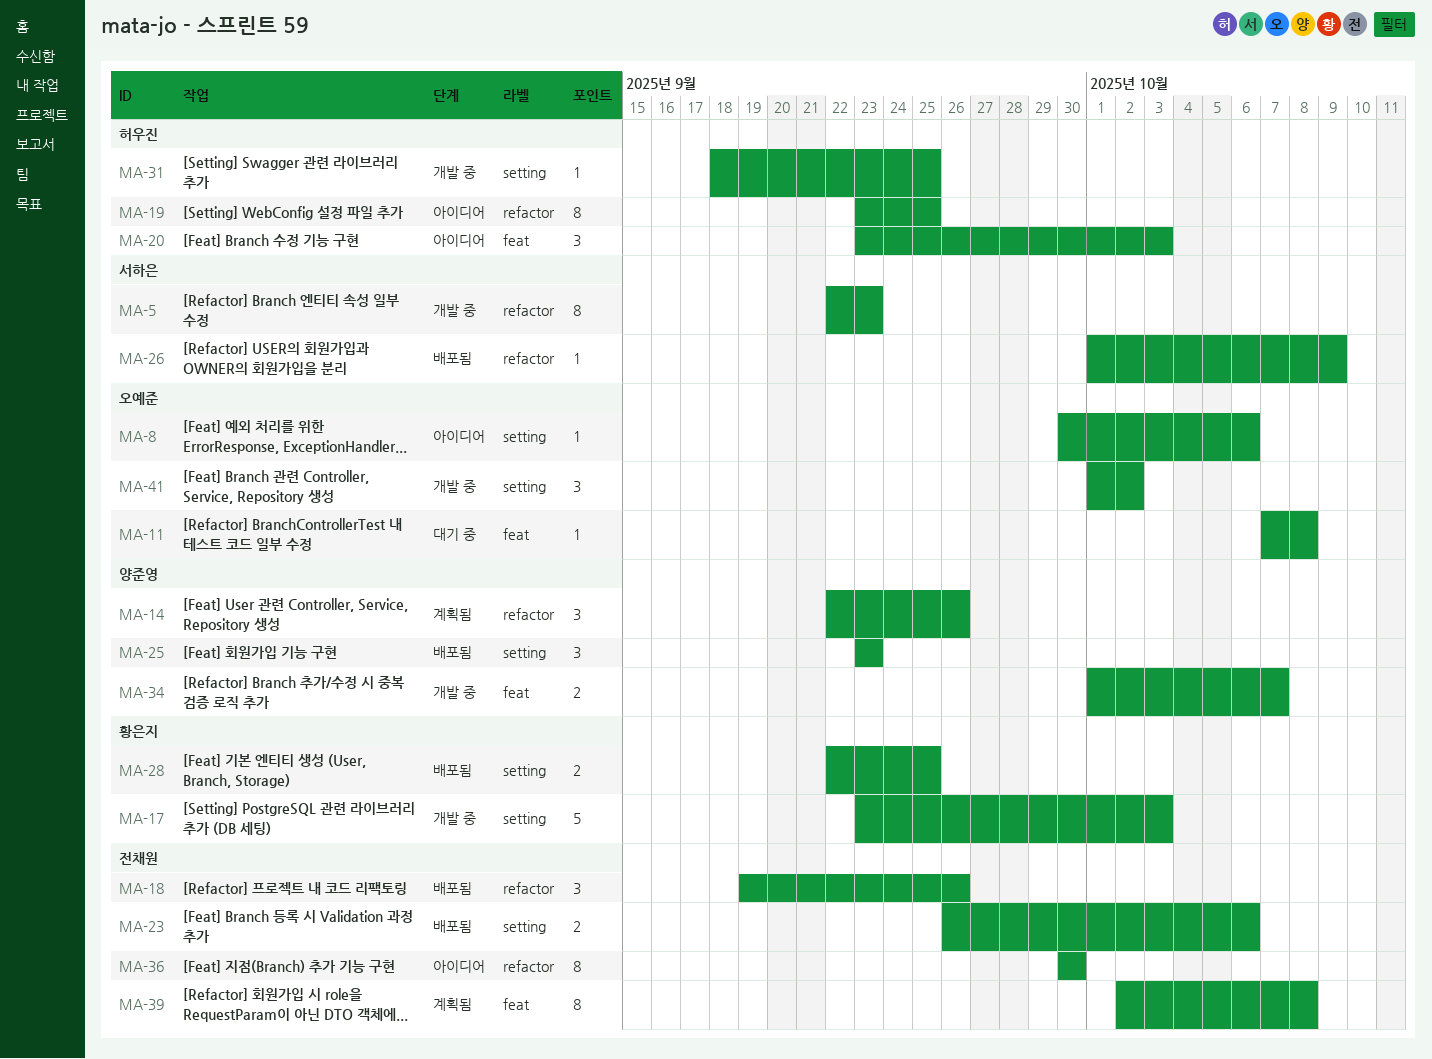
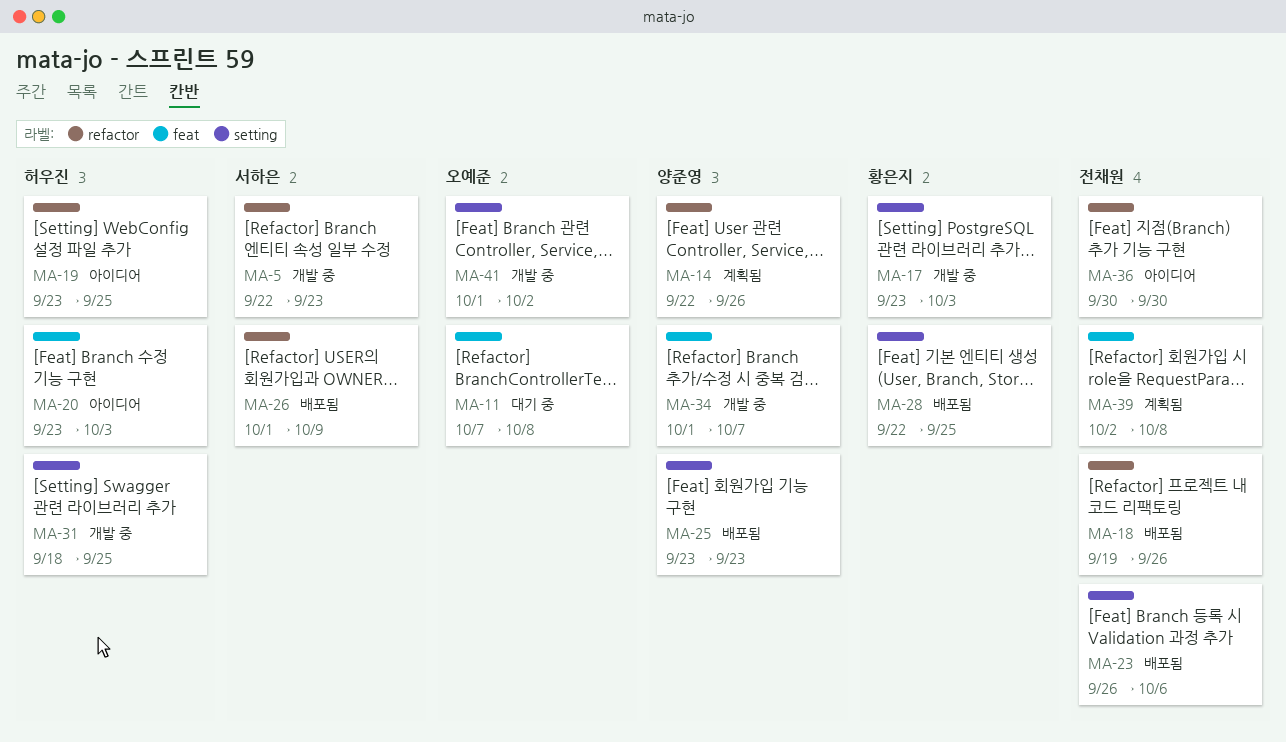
MA-8: present -> none

